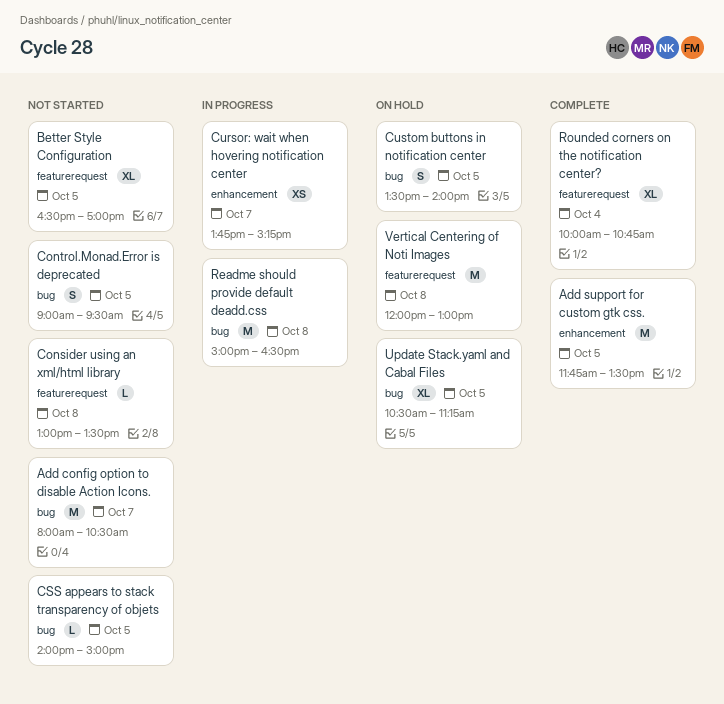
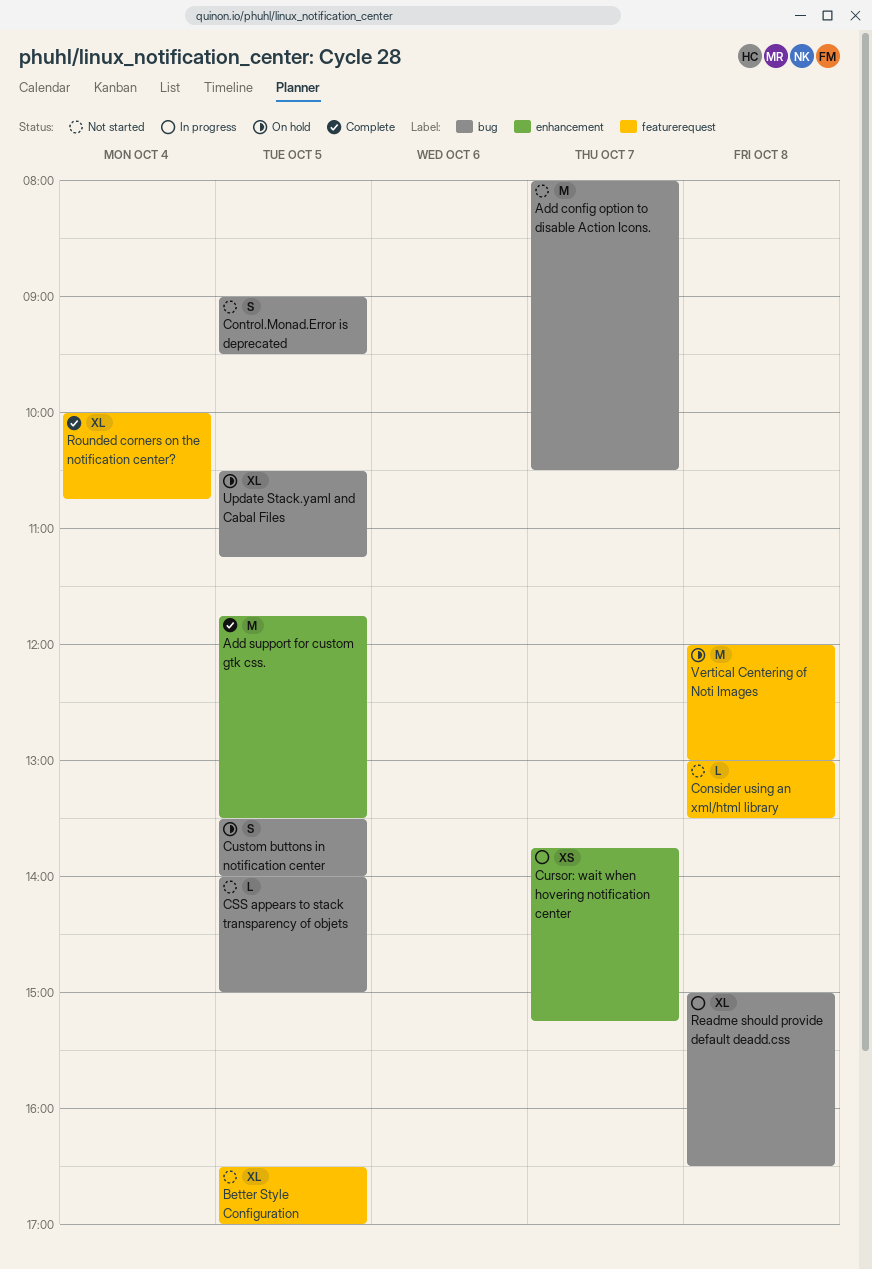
Readme should provide default deadd.css, estimate: M -> XL

